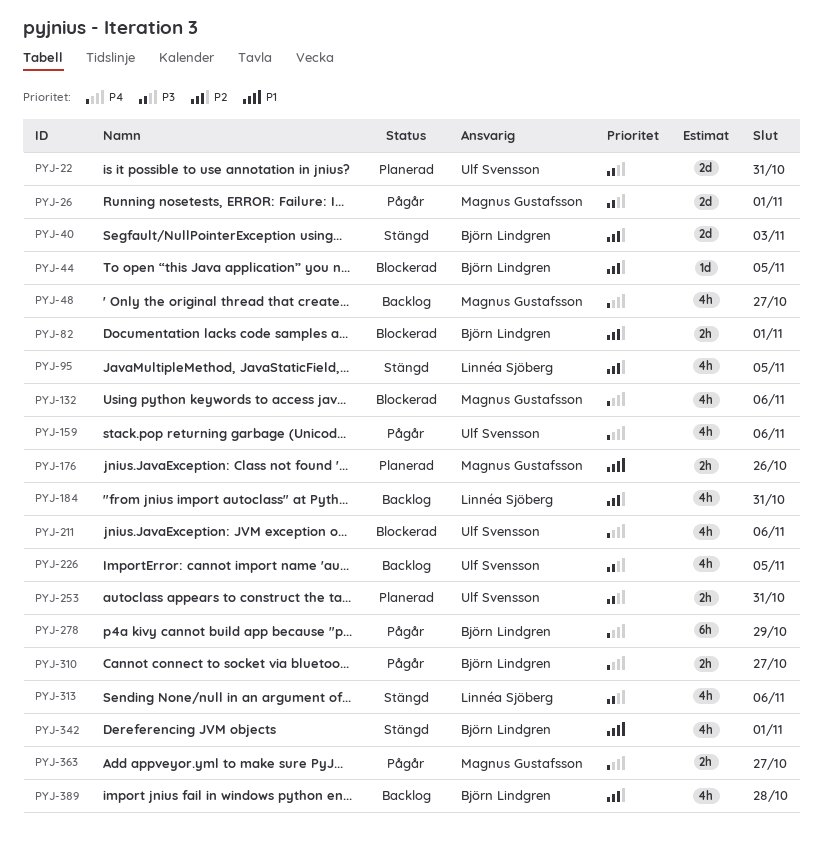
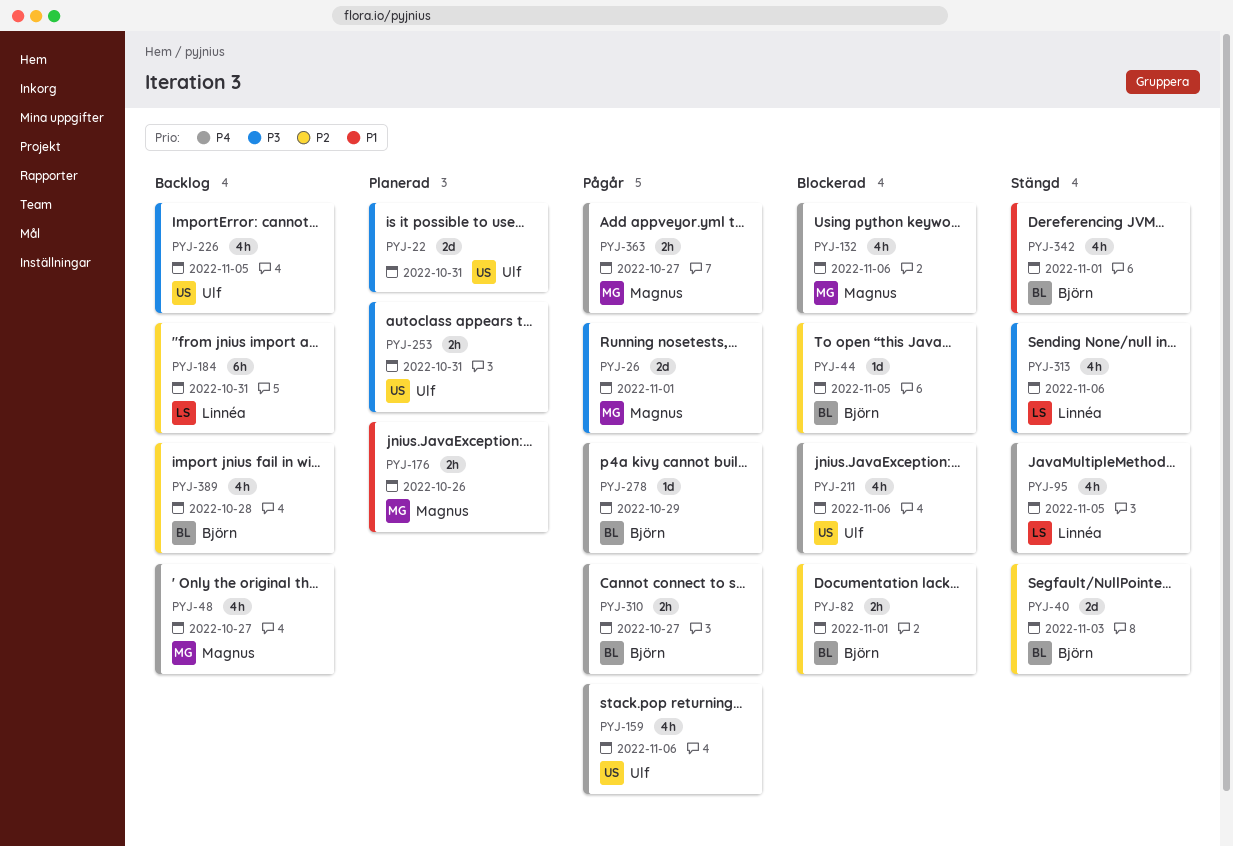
PYJ-95, priority: P2 -> P4
PYJ-184, estimate: 4h -> 6h
PYJ-278, estimate: 6h -> 1d

